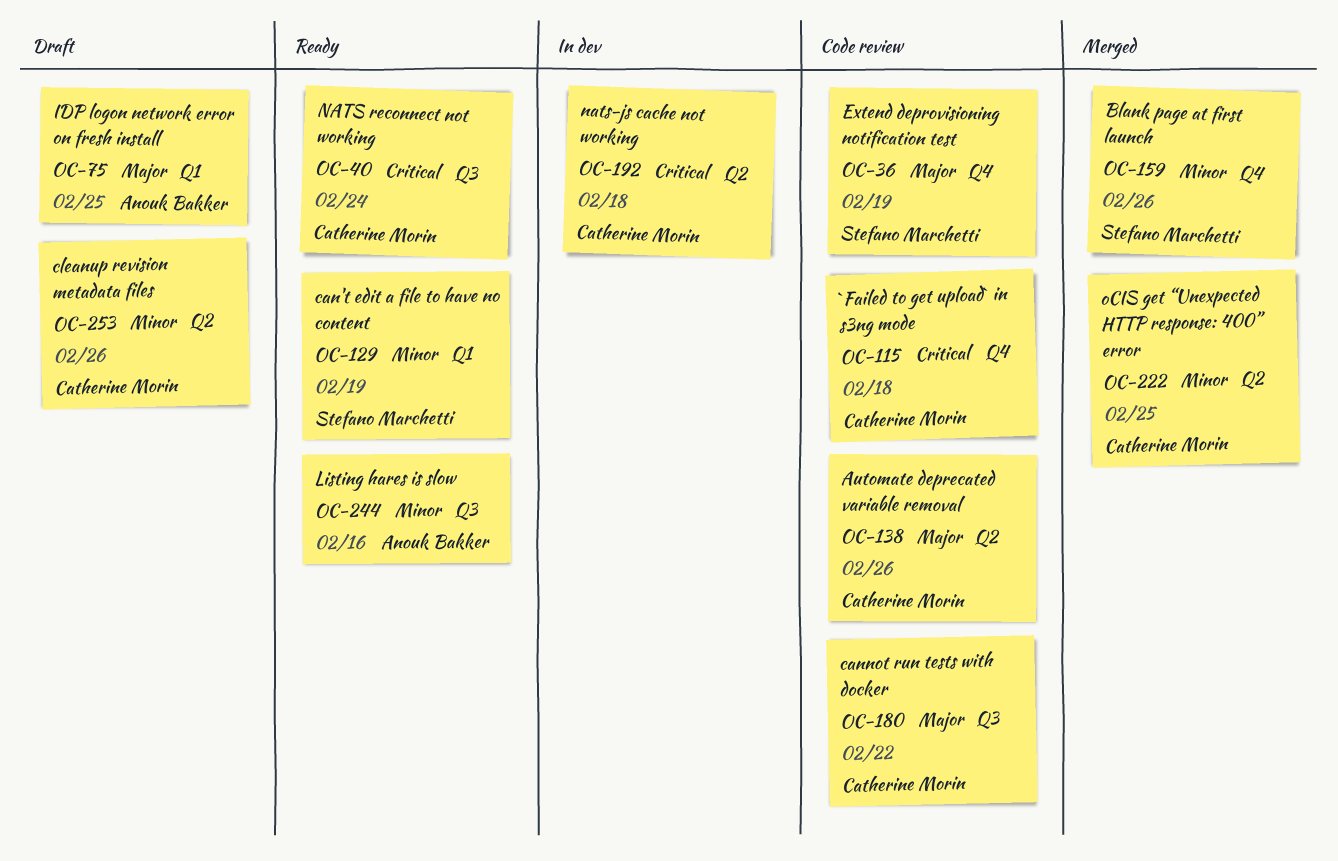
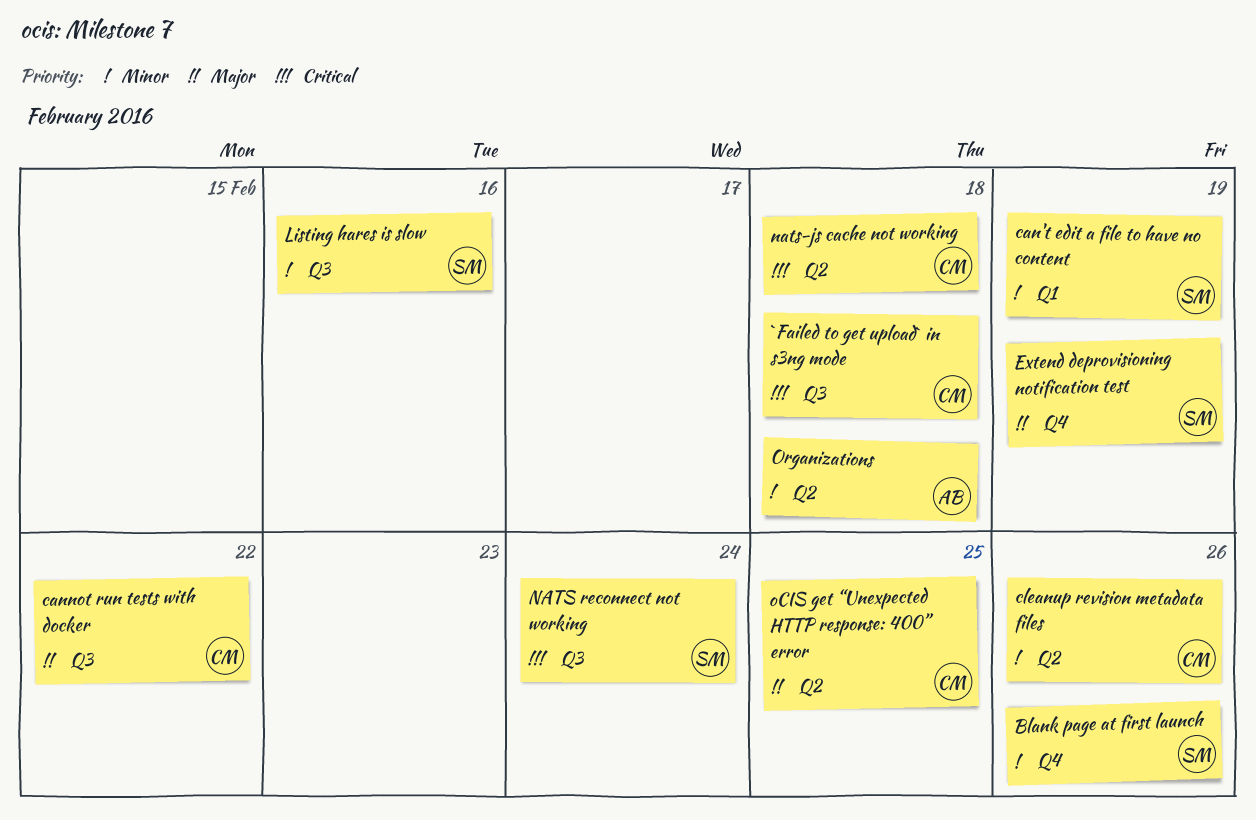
`Failed to get upload` in s3ng mode, label: Q4 -> Q3
Automate deprecated variable removal: present -> none
IDP logon network error on fresh install: present -> none
Listing hares is slow, owner: Anouk Bakker -> Stefano Marchetti
NATS reconnect not working, owner: Catherine Morin -> Stefano Marchetti
oCIS get “Unexpected HTTP response: 400” error, priority: Minor -> Major
Organizations: none -> present

